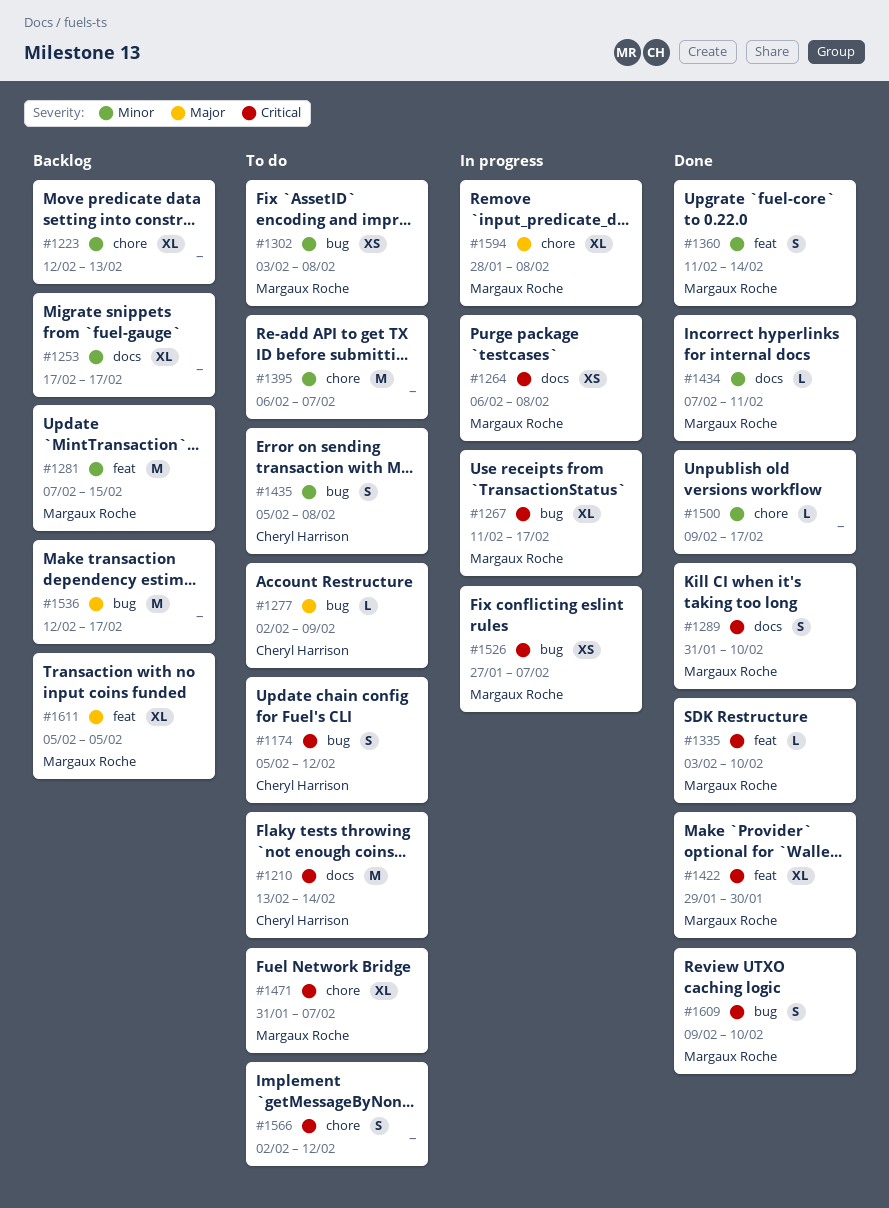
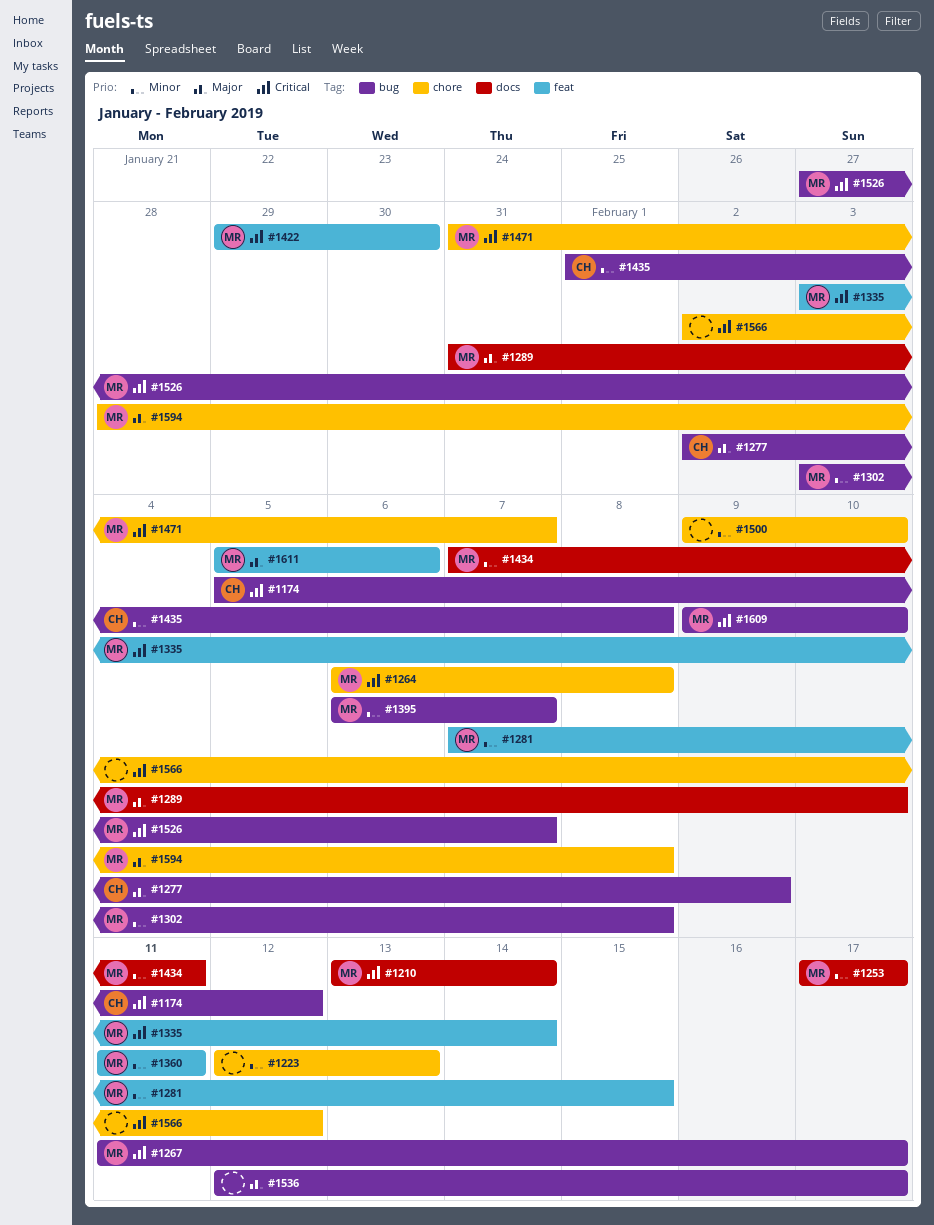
#1210, owner: Cheryl Harrison -> Margaux Roche
#1253, owner: none -> Margaux Roche
#1264, label: docs -> chore
#1289, priority: Critical -> Major
#1335, due: Feb 10 -> Feb 14
#1360, due: Feb 14 -> Feb 11
#1395, owner: none -> Margaux Roche
#1395, label: chore -> bug
#1435, start: Feb 5 -> Feb 1
#1500, due: Feb 17 -> Feb 10
#1611, due: Feb 5 -> Feb 6

